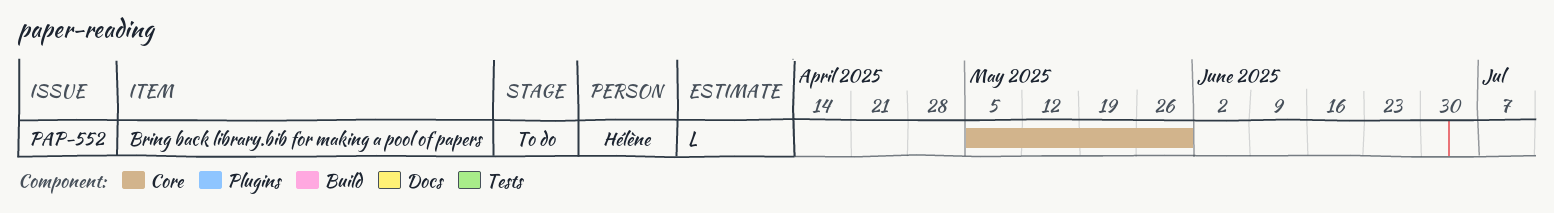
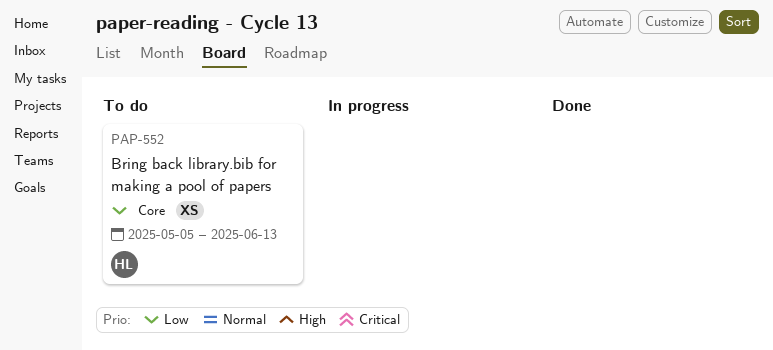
PAP-552, estimate: L -> XS
PAP-552, due: May 30 -> Jun 13

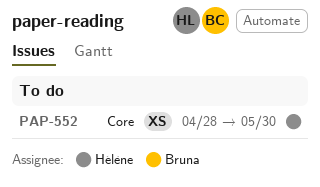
PAP-552, start: May 5 -> Apr 28
PAP-552, due: Jun 13 -> May 30

